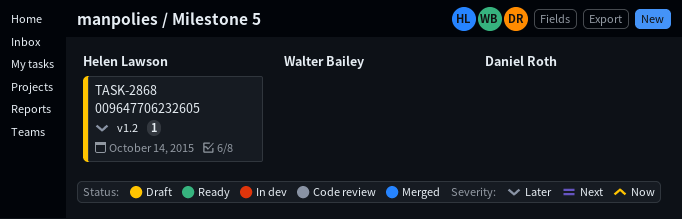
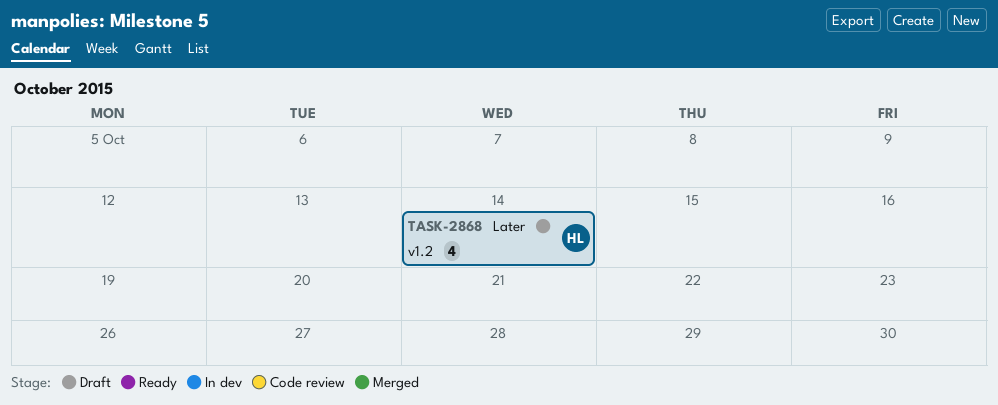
TASK-2868, estimate: 1 -> 4

